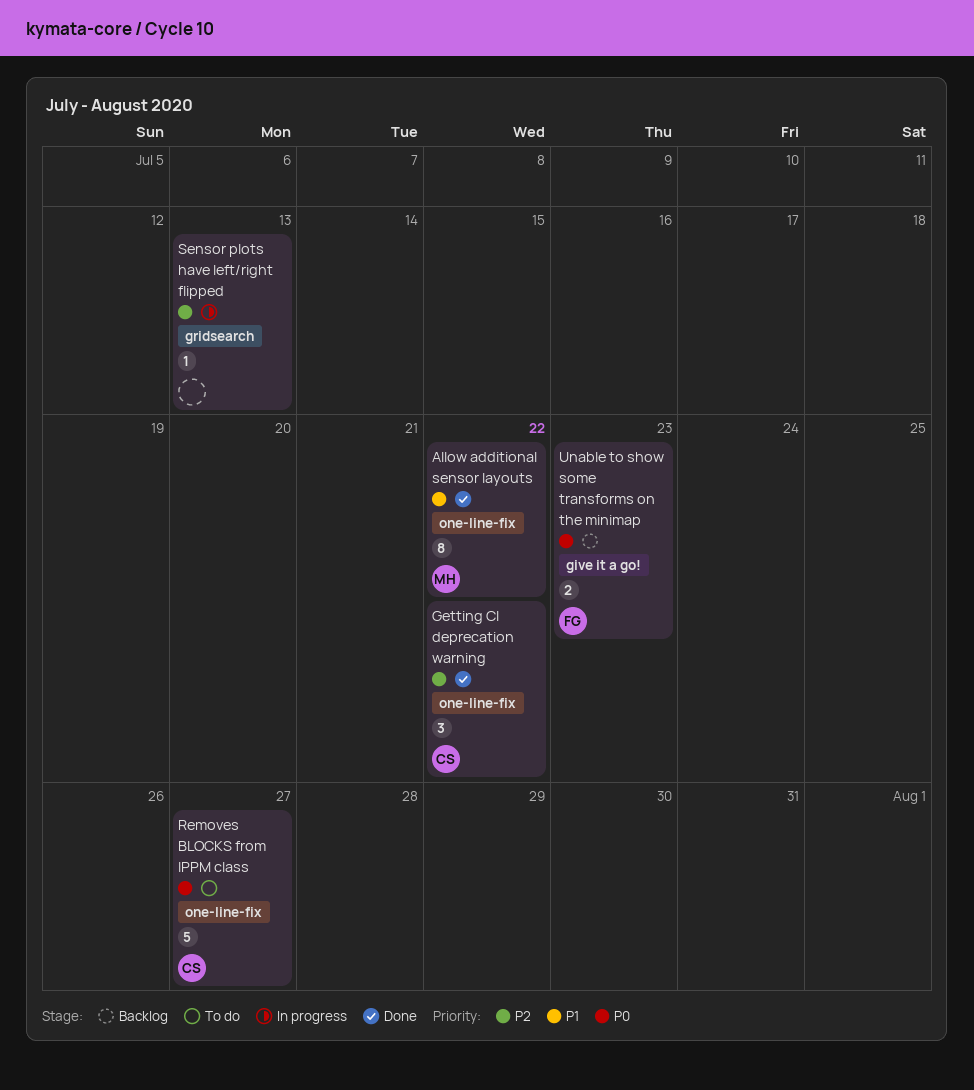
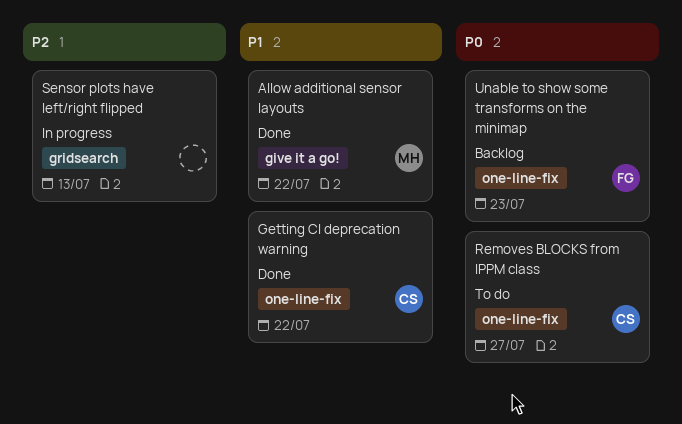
Allow additional sensor layouts, label: one-line-fix -> give it a go!
Getting CI deprecation warning, priority: P2 -> P1
Unable to show some transforms on the minimap, label: give it a go! -> one-line-fix

